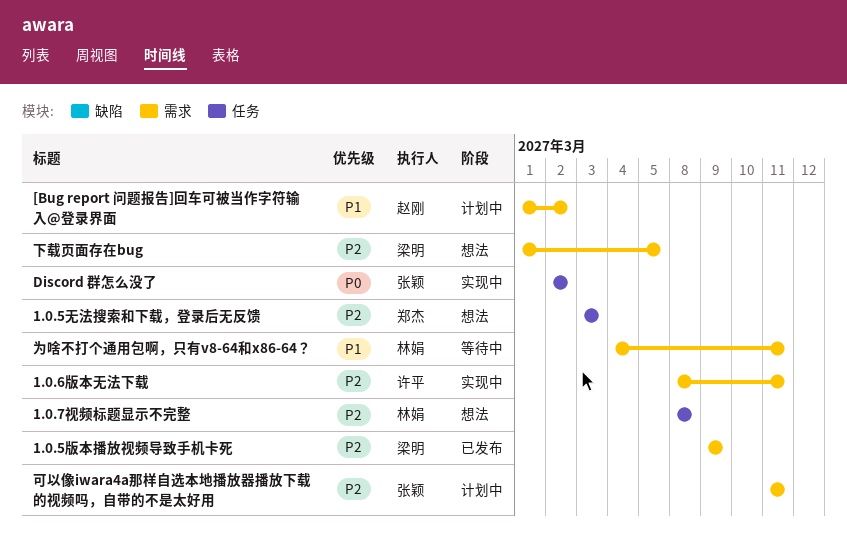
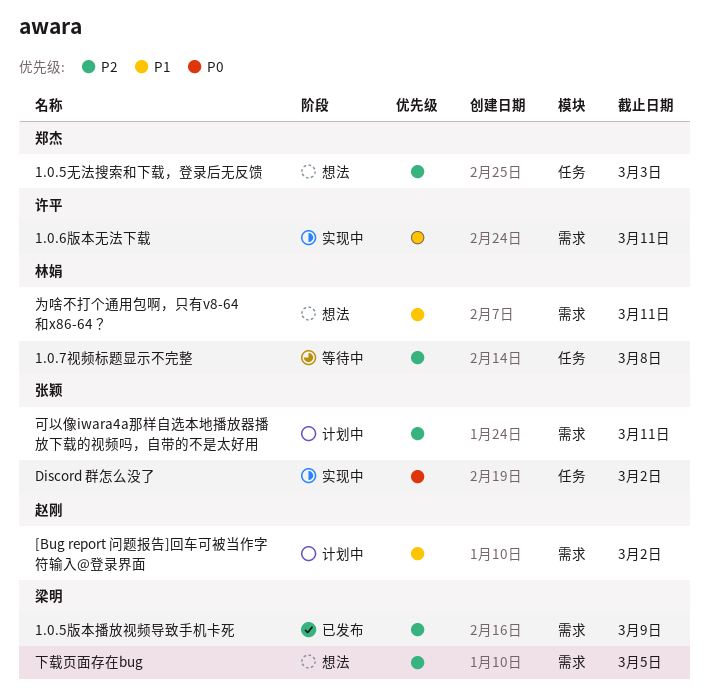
1.0.6版本无法下载, priority: P2 -> P1
1.0.7视频标题显示不完整, status: 想法 -> 等待中
为啥不打个通用包啊，只有v8-64和x86-64？, status: 等待中 -> 想法

